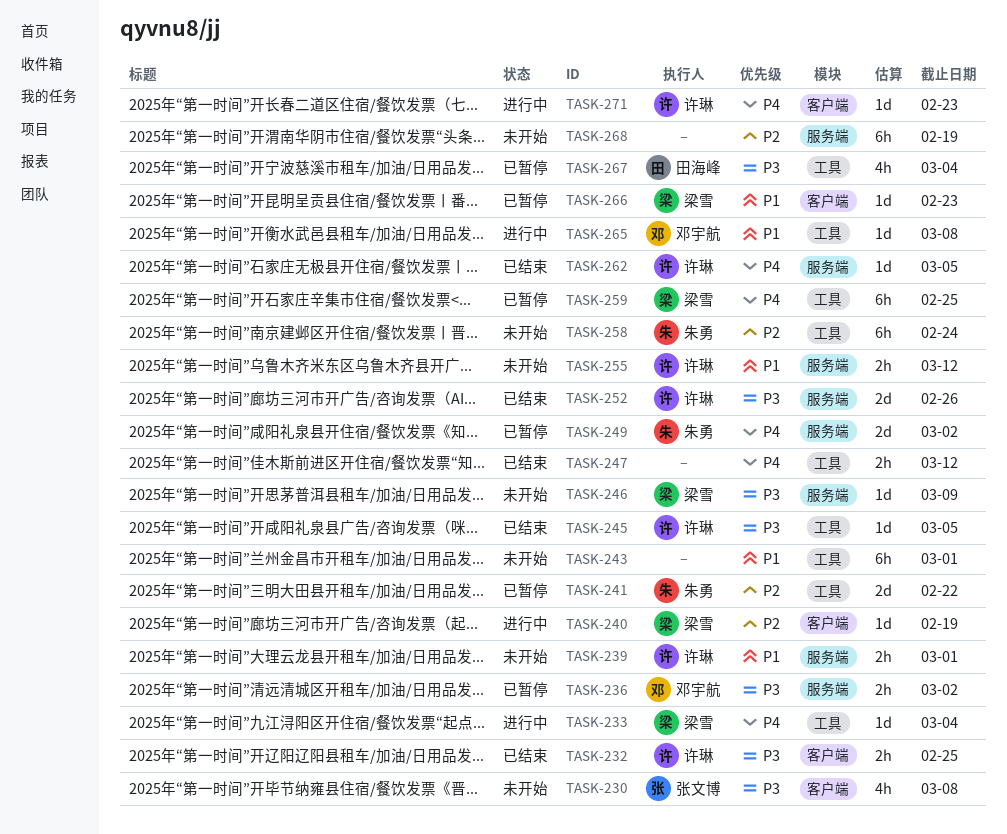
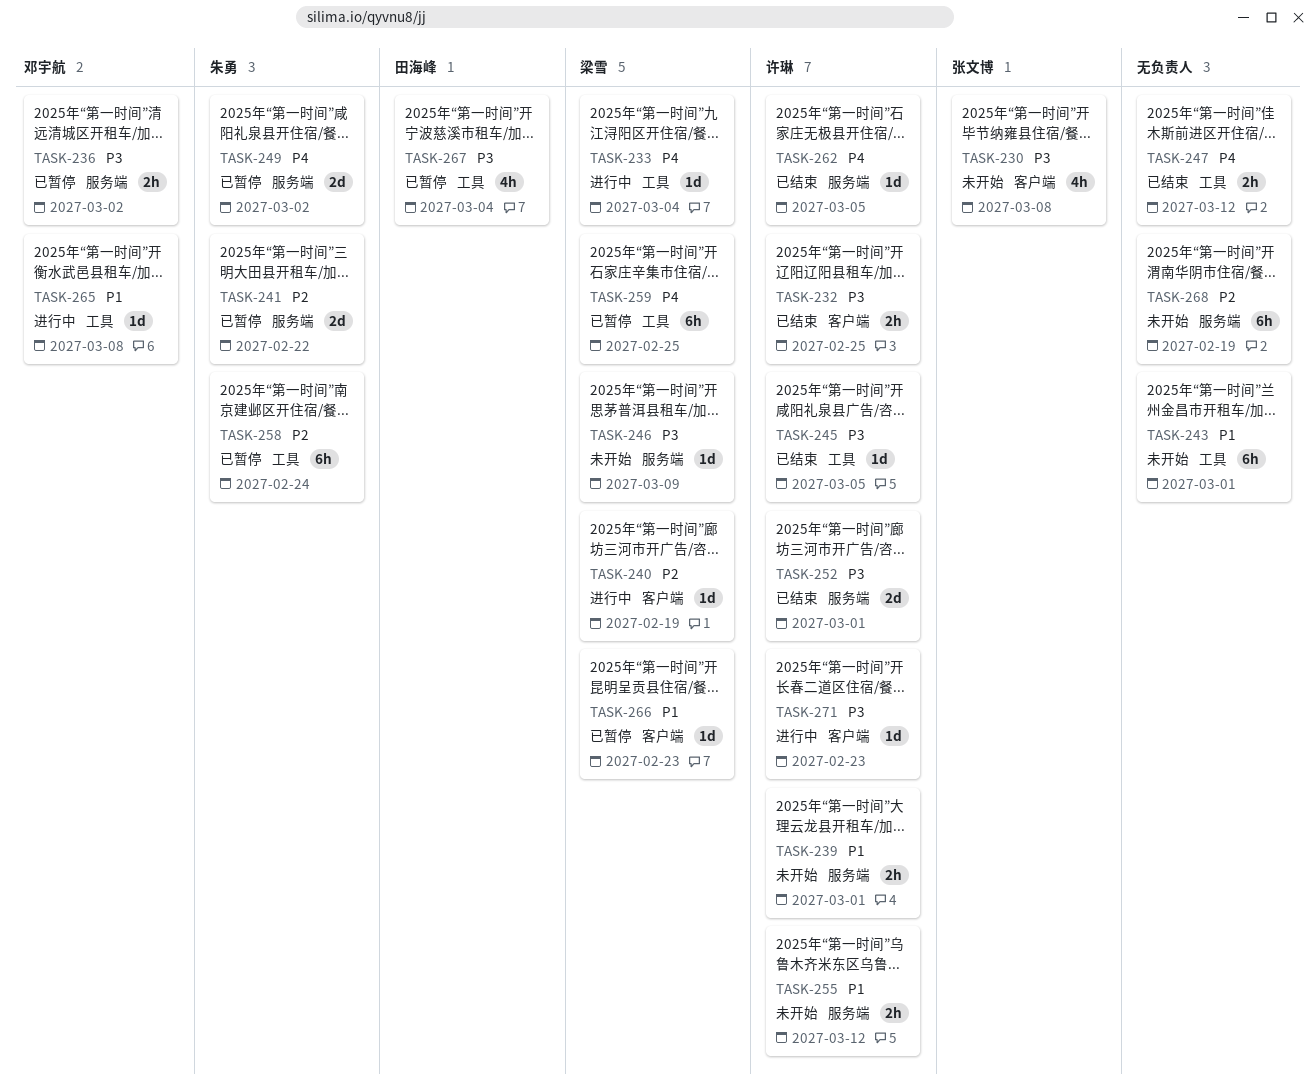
TASK-241, label: 工具 -> 服务端
TASK-252, due: Feb 26 -> Mar 1
TASK-258, status: 未开始 -> 已暂停
TASK-271, priority: P4 -> P3

